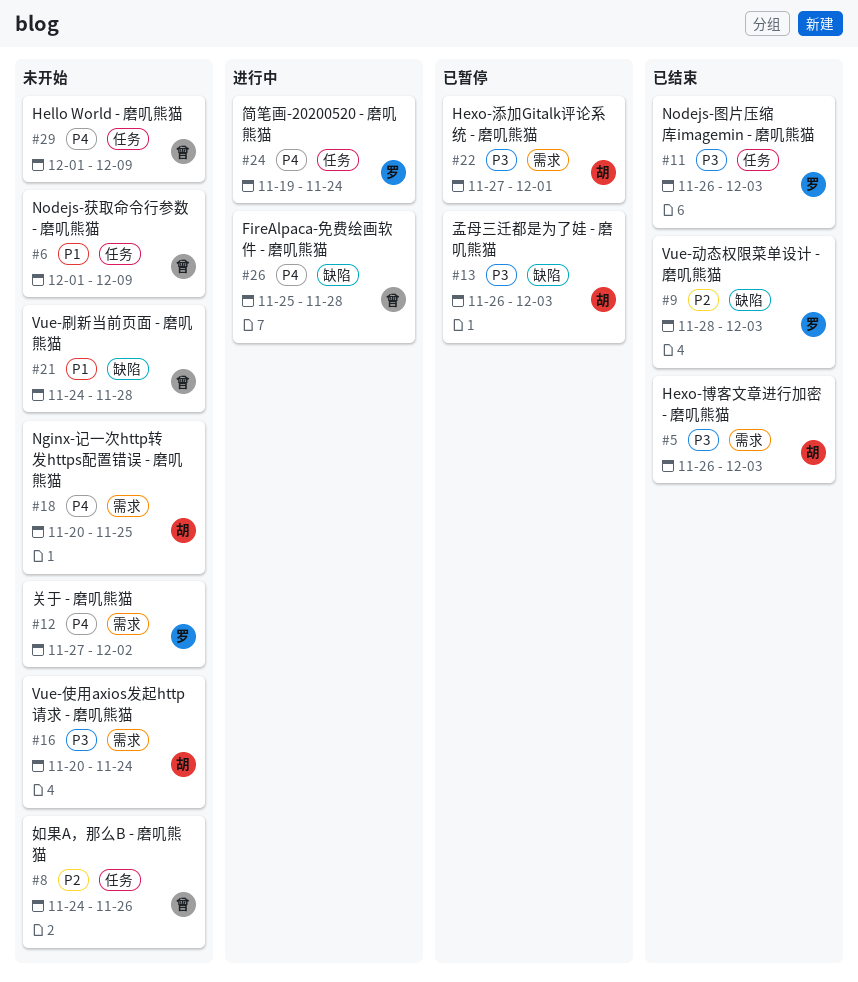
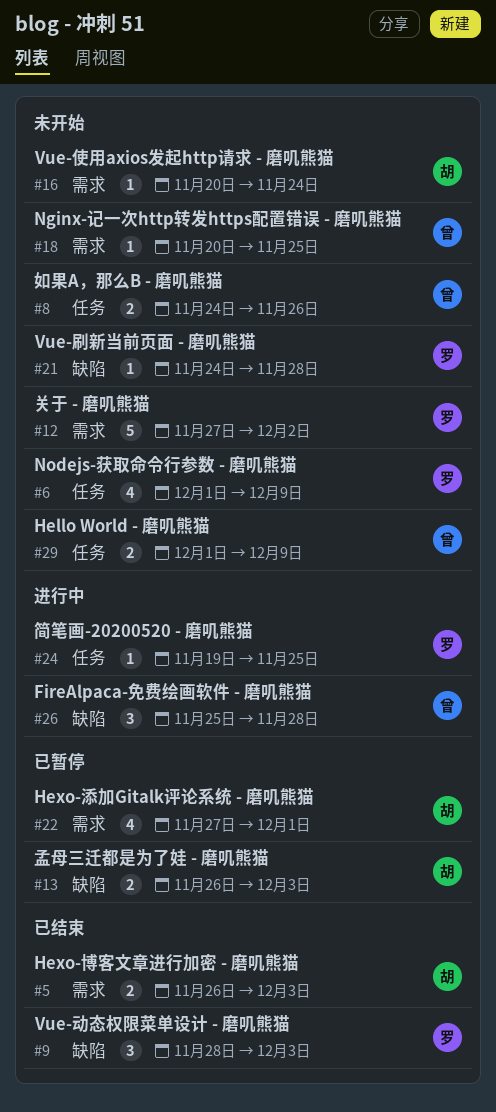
#6, owner: 曾 -> 罗
#11: present -> none
#18, owner: 胡 -> 曾
#21, owner: 曾 -> 罗
#24, due: Nov 24 -> Nov 25

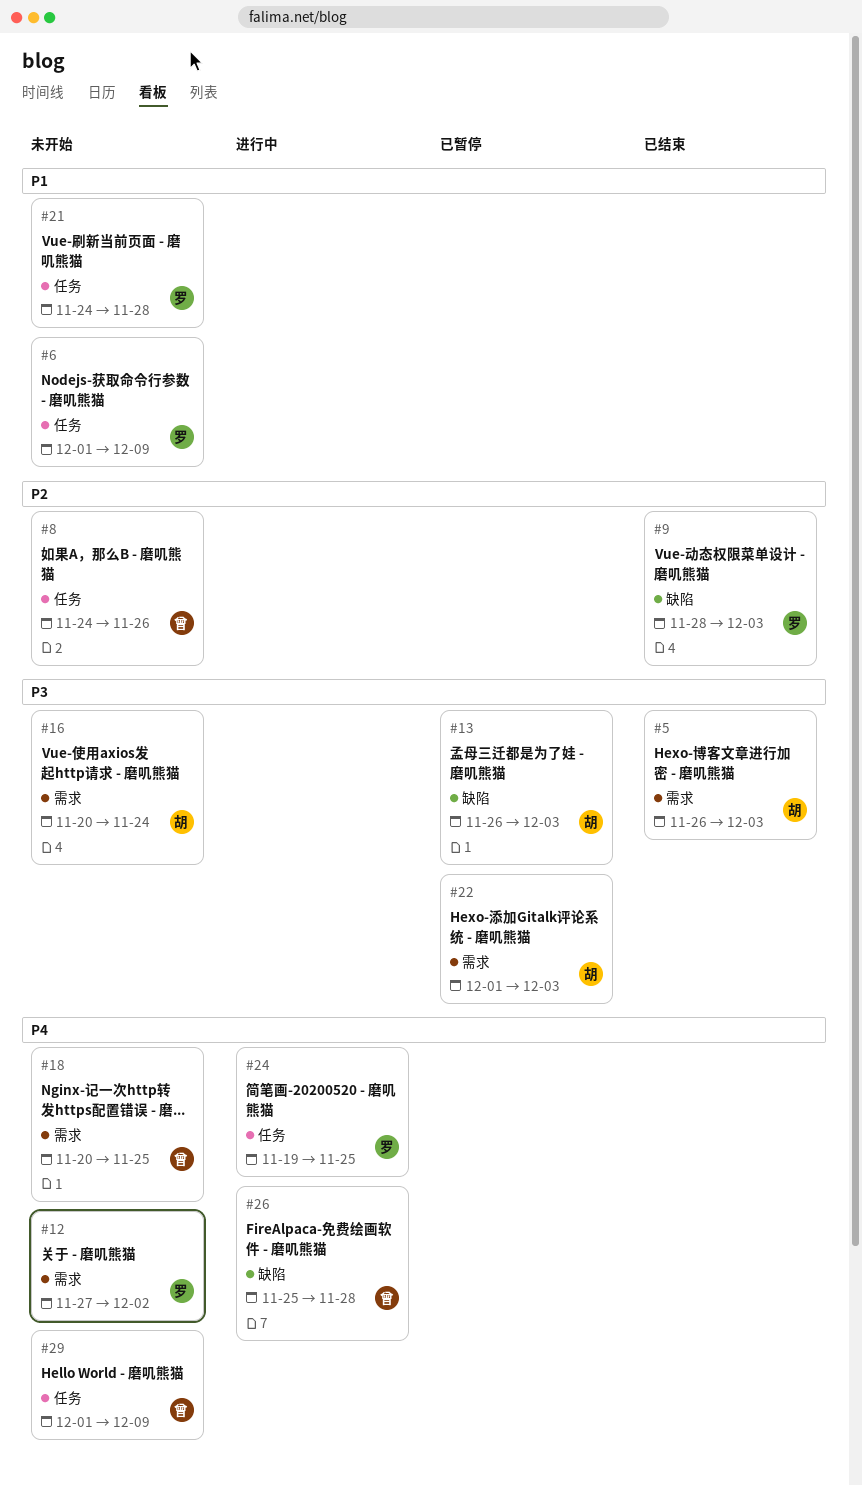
#21, label: 缺陷 -> 任务
#22, start: Nov 27 -> Dec 1
#22, due: Dec 1 -> Dec 3

